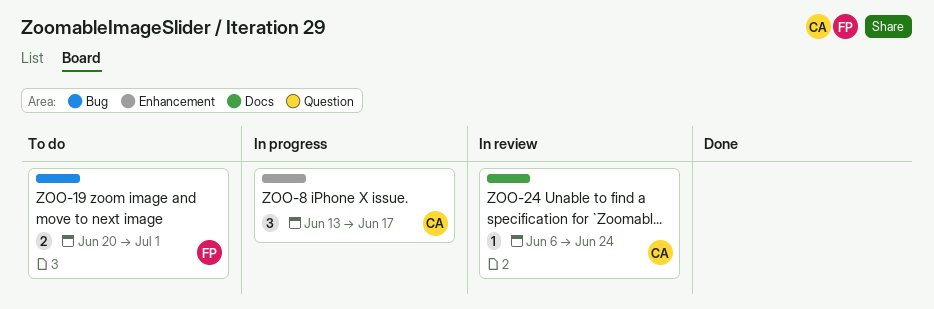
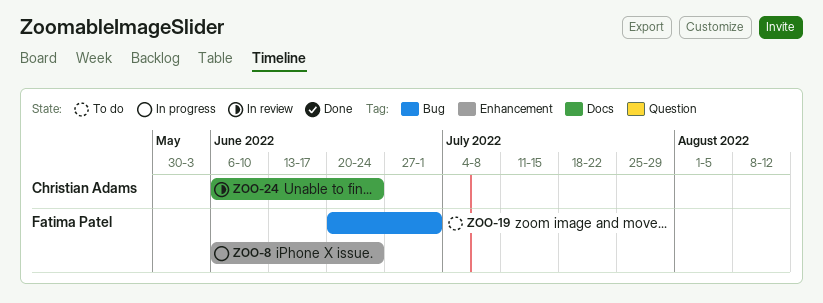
ZOO-8, owner: Christian Adams -> Fatima Patel
ZOO-8, start: Jun 13 -> Jun 6
ZOO-8, due: Jun 17 -> Jun 24

